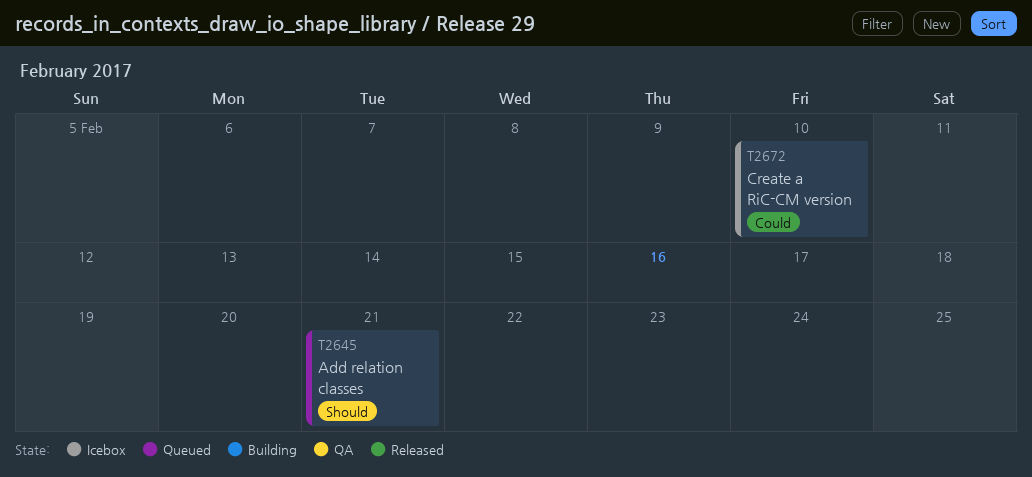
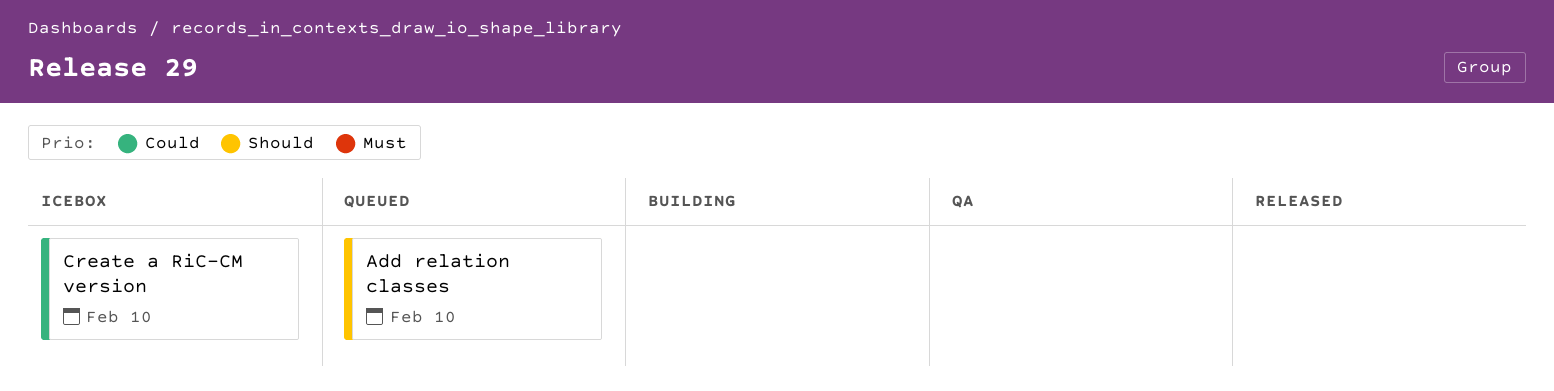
Add relation classes, due: Feb 21 -> Feb 10

